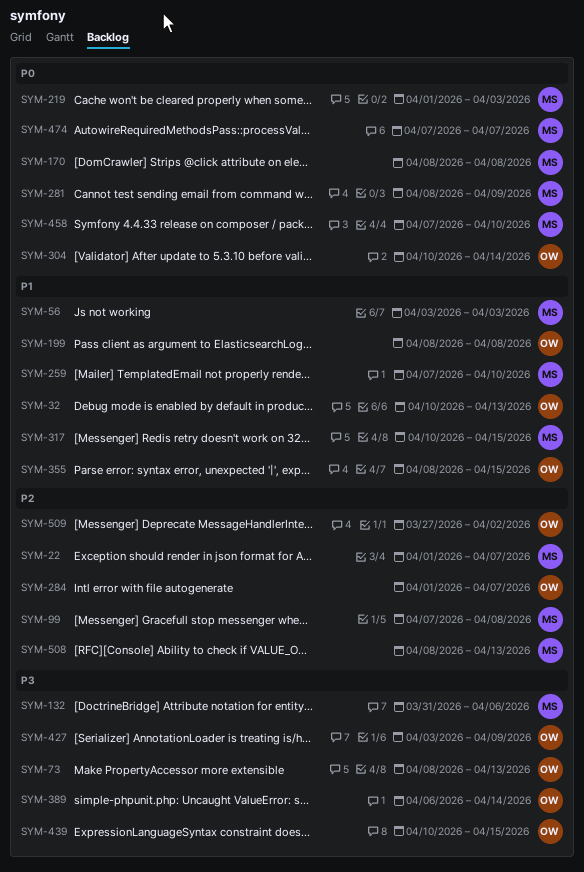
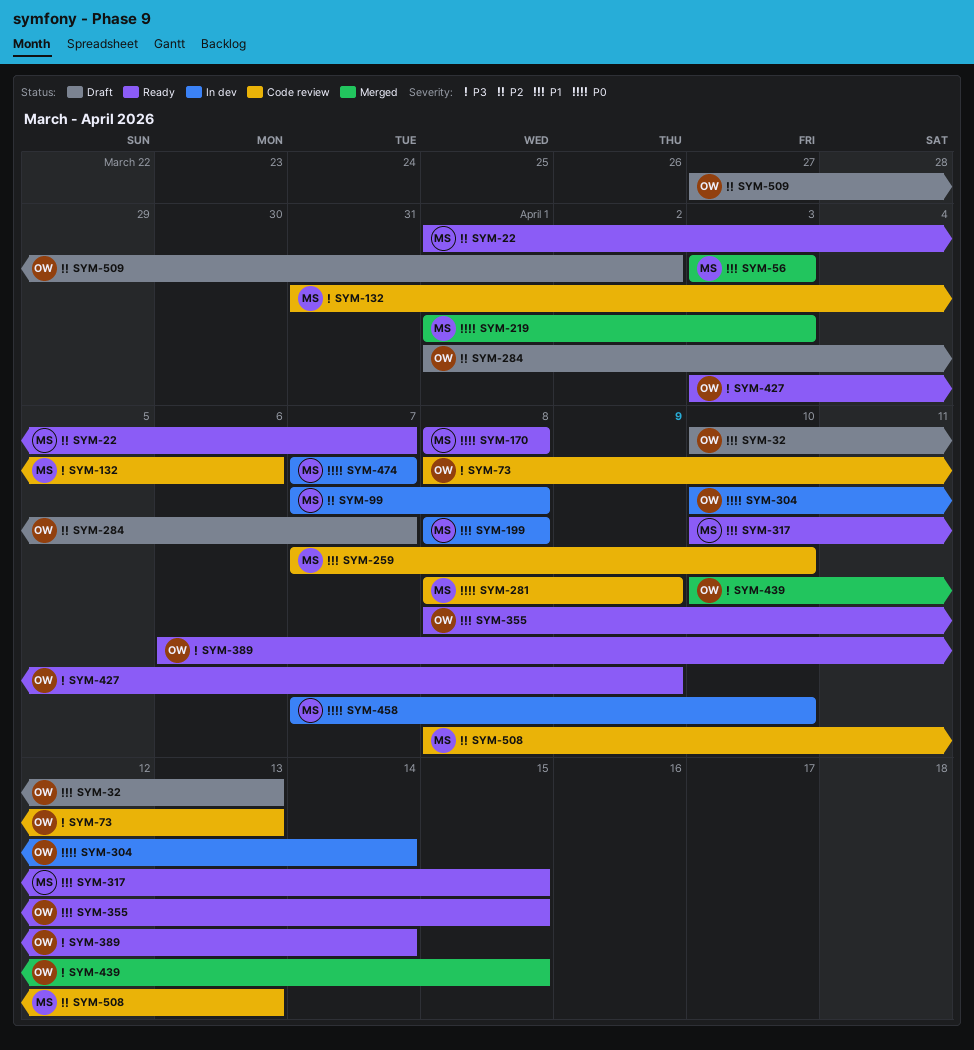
SYM-199, owner: OW -> MS

